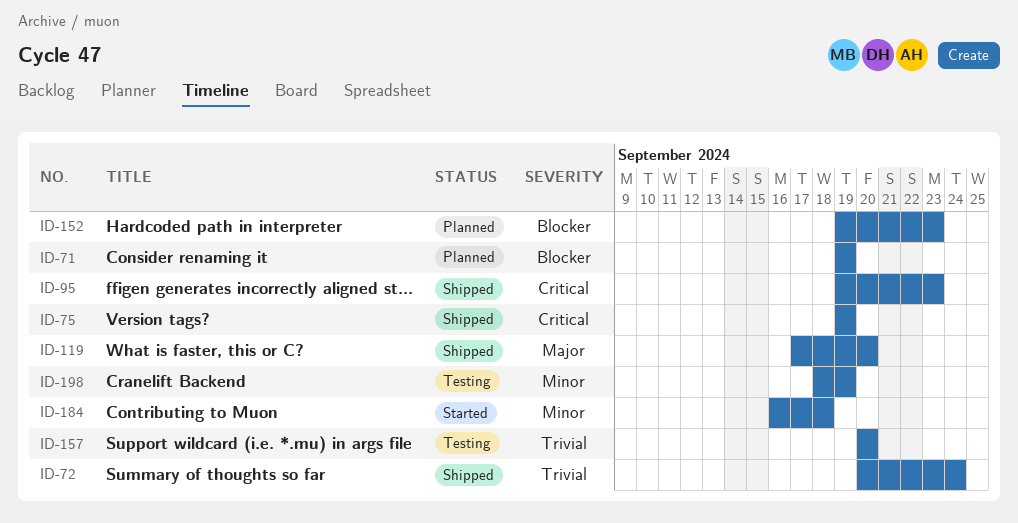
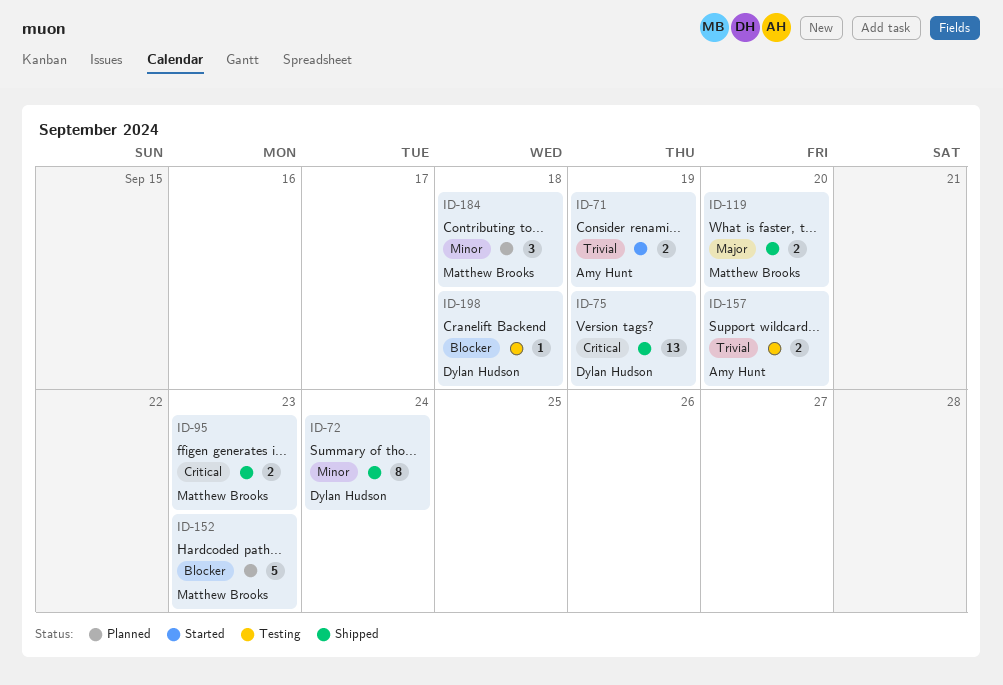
ID-71, status: Planned -> Started
ID-71, priority: Blocker -> Trivial
ID-72, priority: Trivial -> Minor
ID-184, status: Started -> Planned
ID-198, priority: Minor -> Blocker
ID-198, due: Sep 19 -> Sep 18

